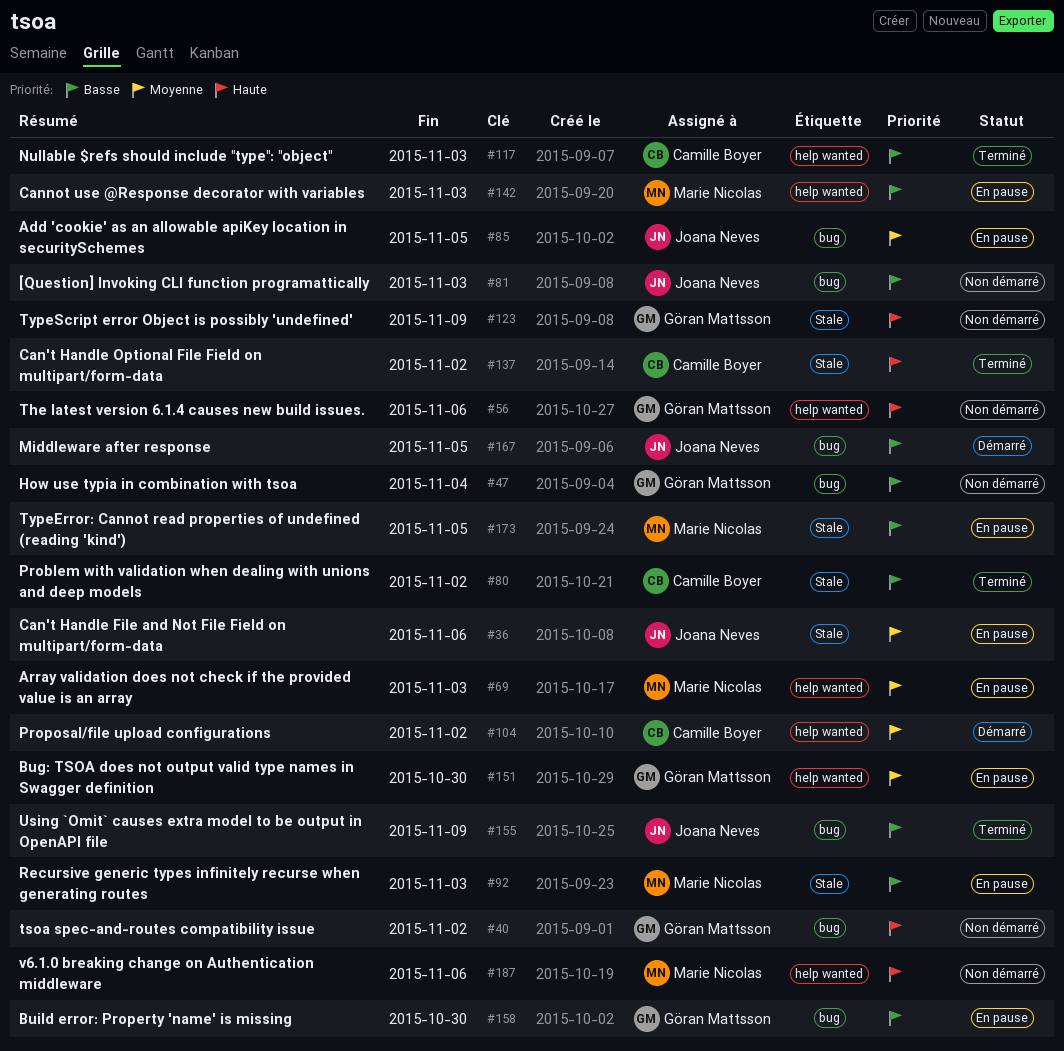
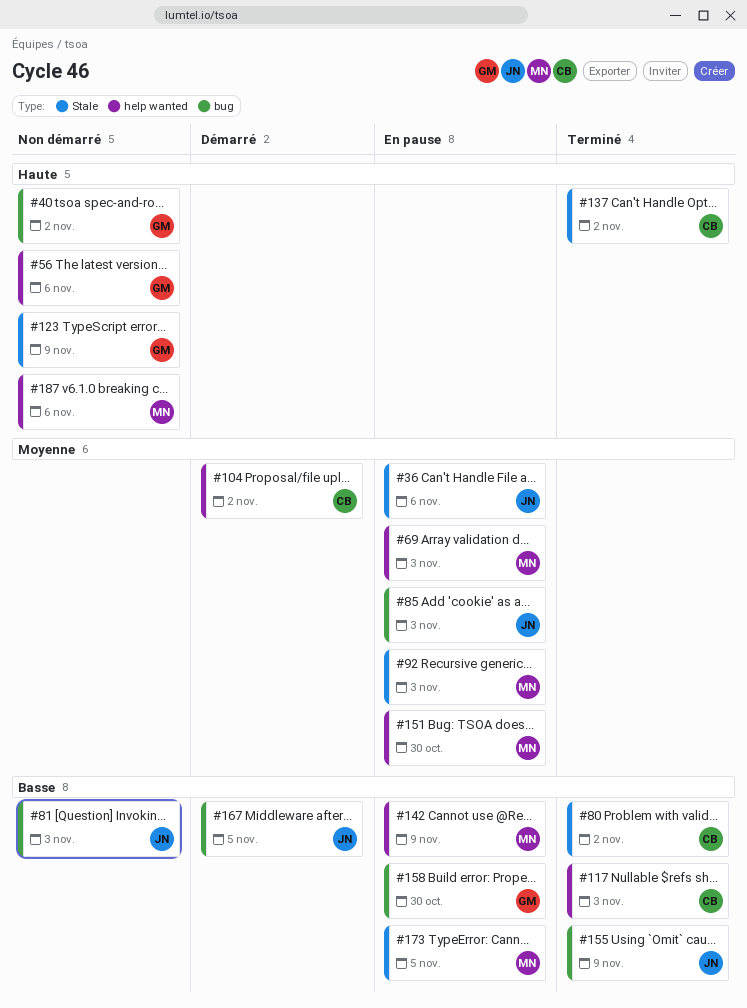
#47: present -> none
#85, due: Nov 5 -> Nov 3
#92, priority: Basse -> Moyenne
#142, due: Nov 3 -> Nov 9
#151, owner: Göran Mattsson -> Marie Nicolas

